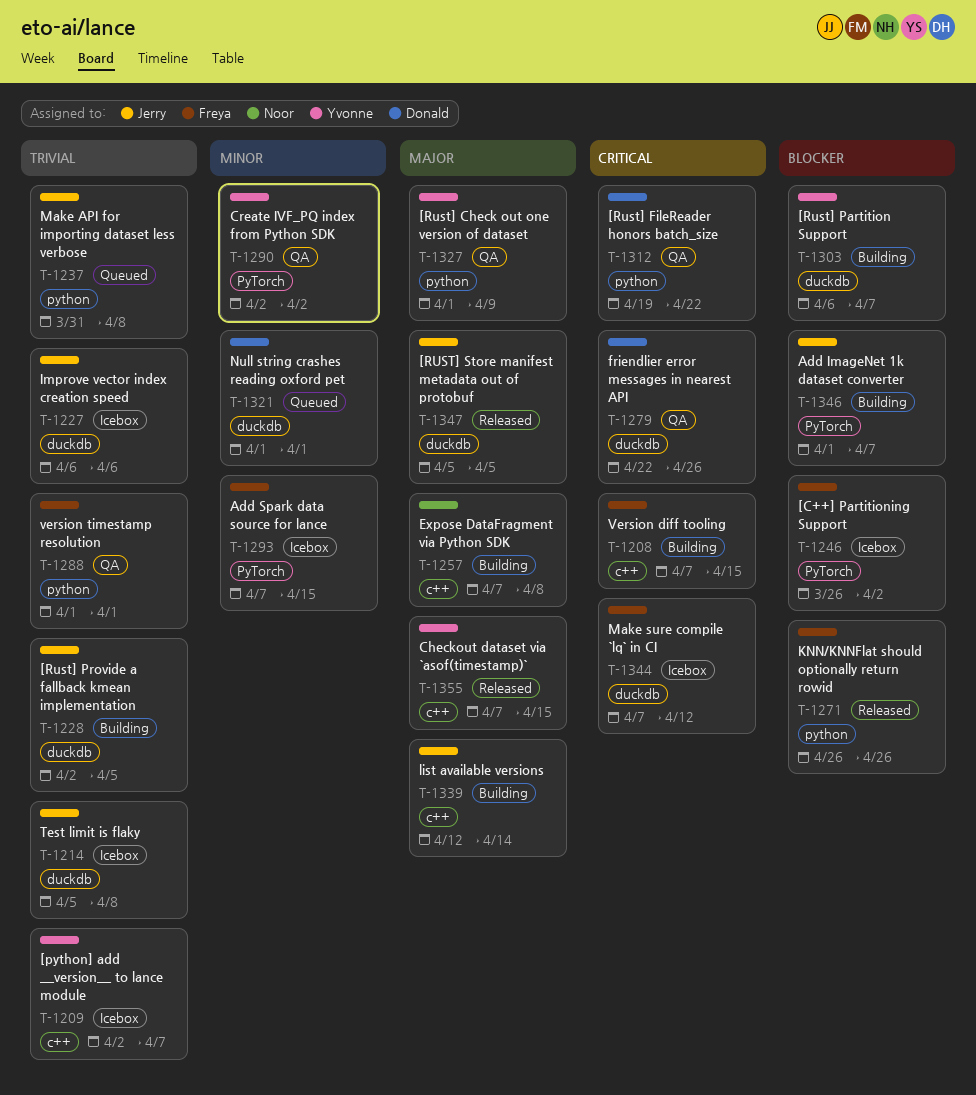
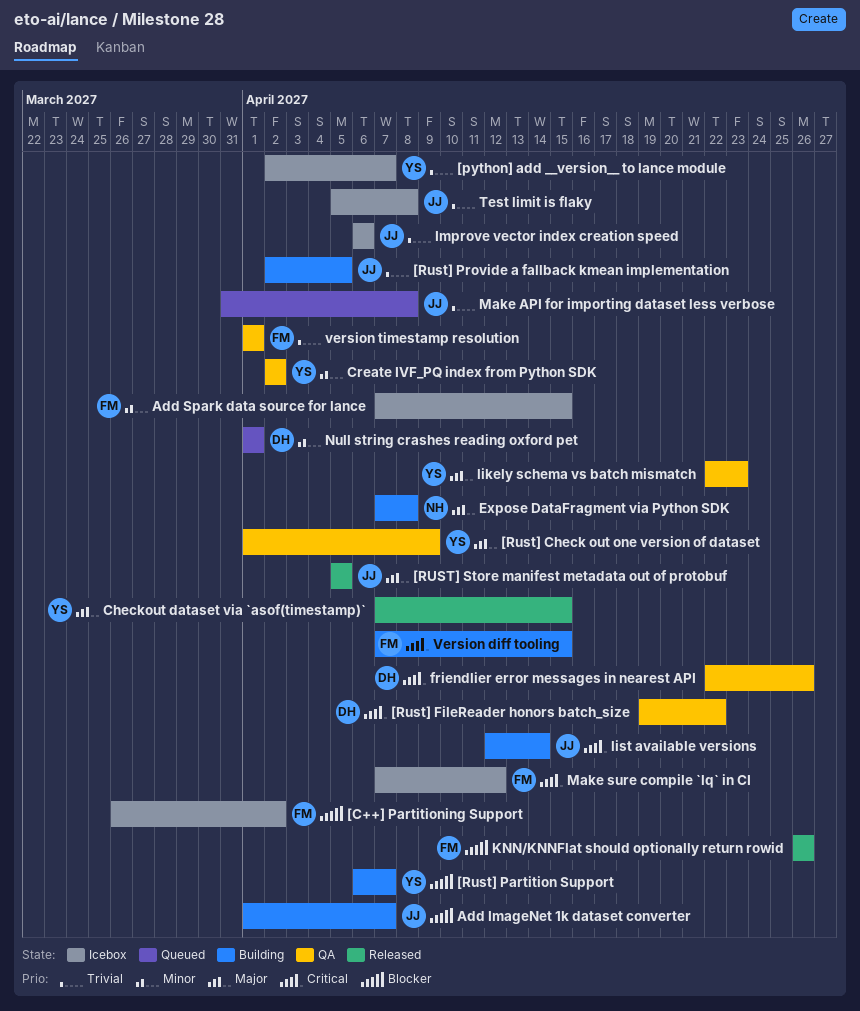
likely schema vs batch mismatch: none -> present
list available versions, priority: Major -> Critical

